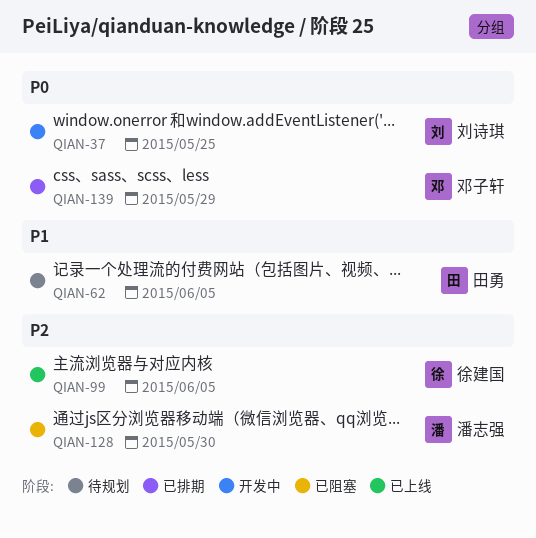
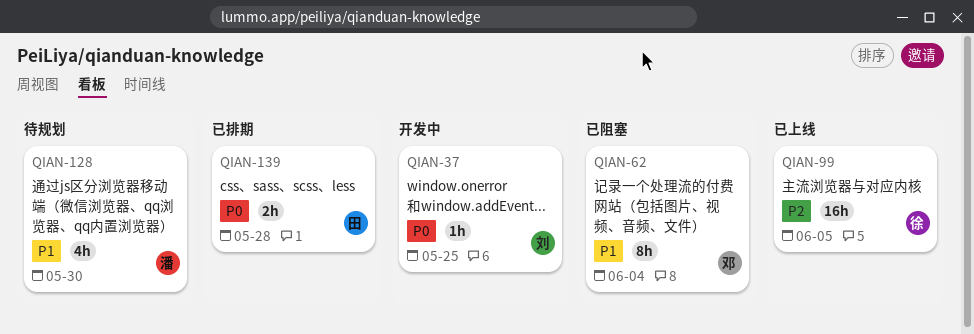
QIAN-62, status: 待规划 -> 已阻塞
QIAN-62, owner: 田勇 -> 邓子轩
QIAN-62, due: Jun 5 -> Jun 4
QIAN-128, status: 已阻塞 -> 待规划
QIAN-128, priority: P2 -> P1
QIAN-139, owner: 邓子轩 -> 田勇
QIAN-139, due: May 29 -> May 28

